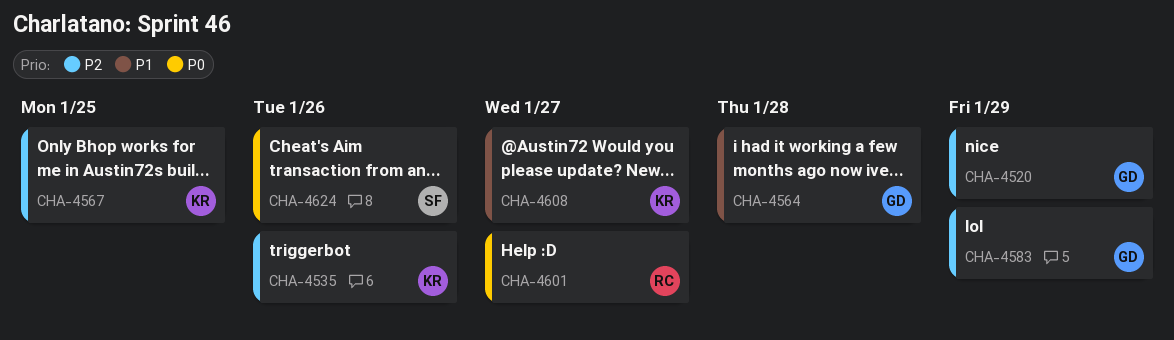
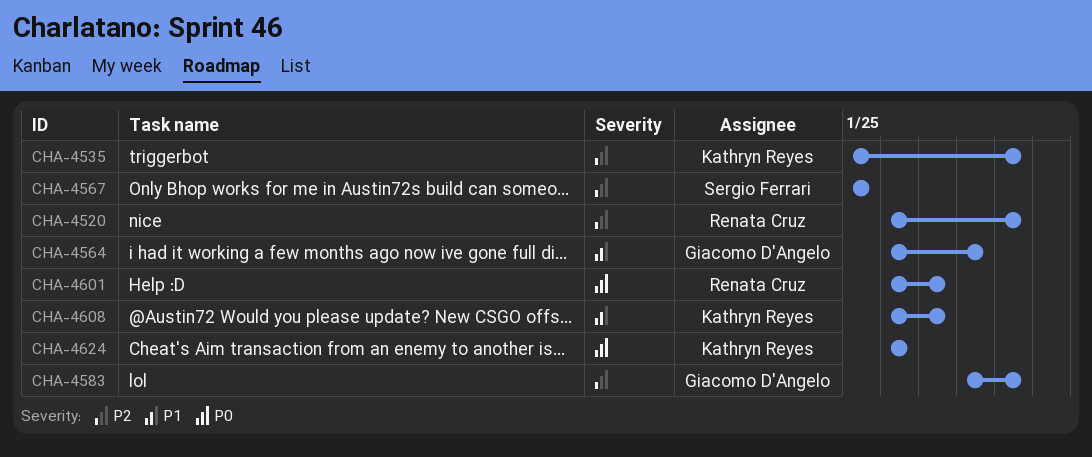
CHA-4520, owner: Giacomo D'Angelo -> Renata Cruz
CHA-4535, due: Jan 26 -> Jan 29
CHA-4567, owner: Kathryn Reyes -> Sergio Ferrari
CHA-4624, owner: Sergio Ferrari -> Kathryn Reyes

